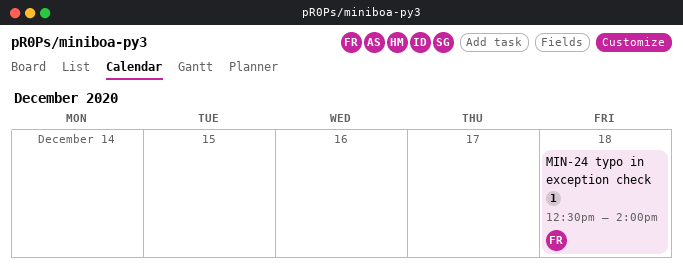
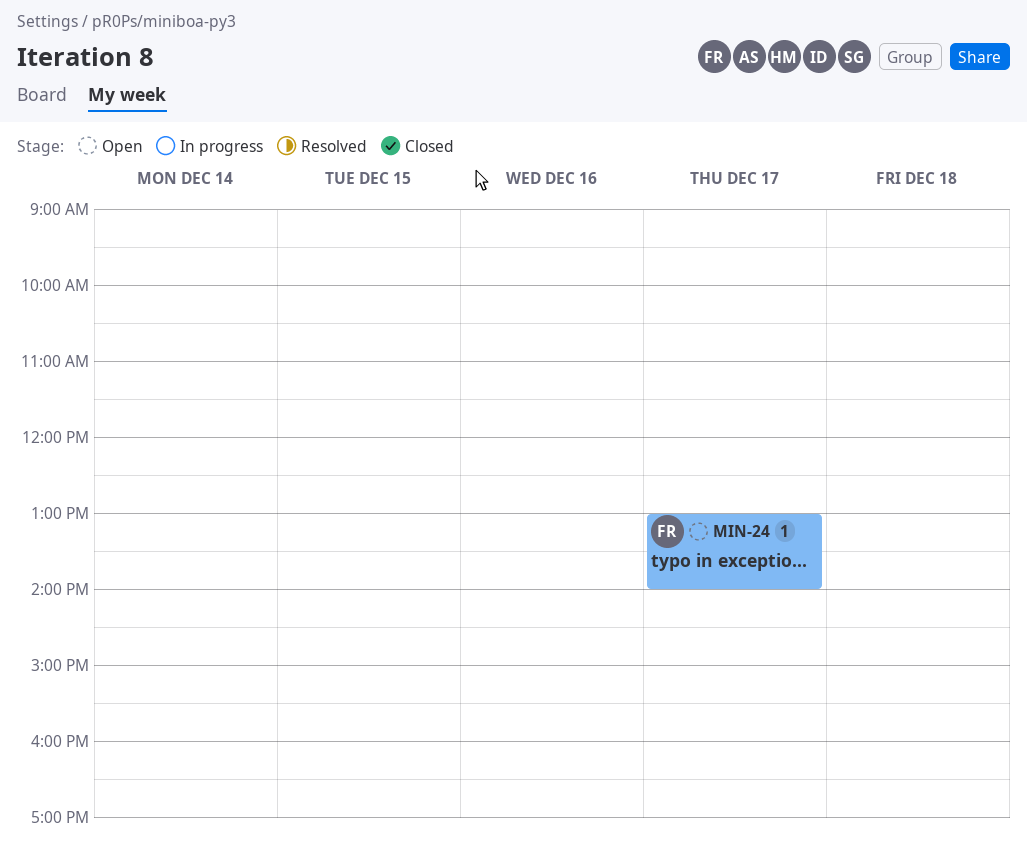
MIN-24, day: Dec 18 -> Dec 17
MIN-24, begins: 12:30 -> 13:00

